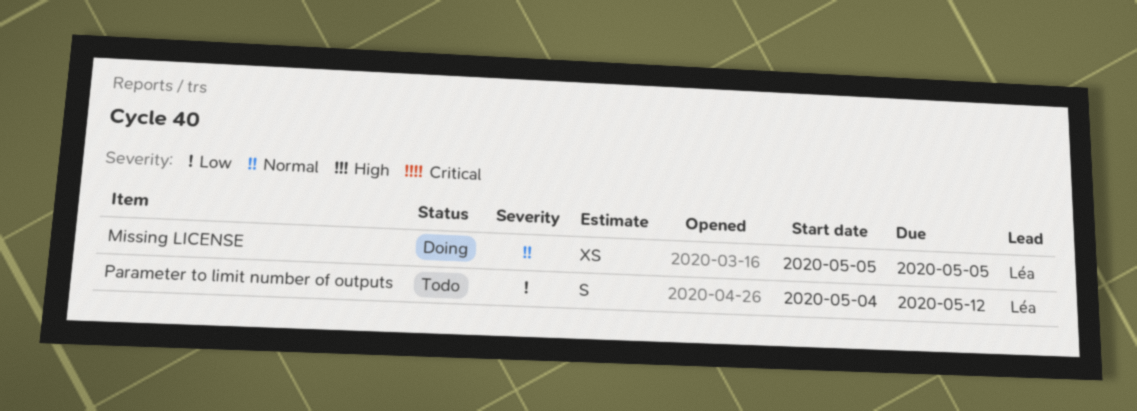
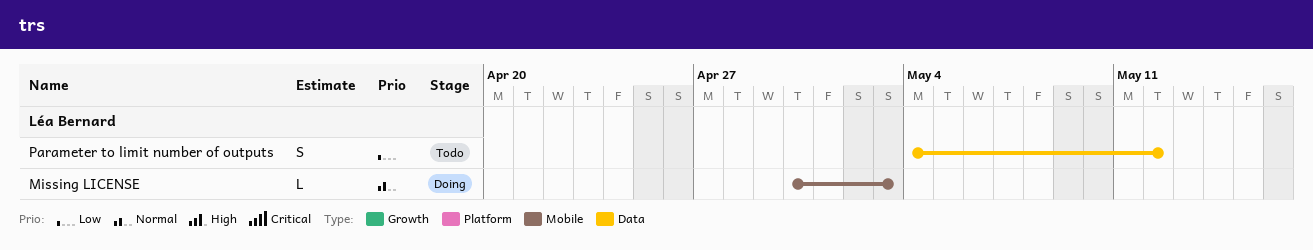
Missing LICENSE, estimate: XS -> L
Missing LICENSE, start: May 5 -> Apr 30
Missing LICENSE, due: May 5 -> May 3

